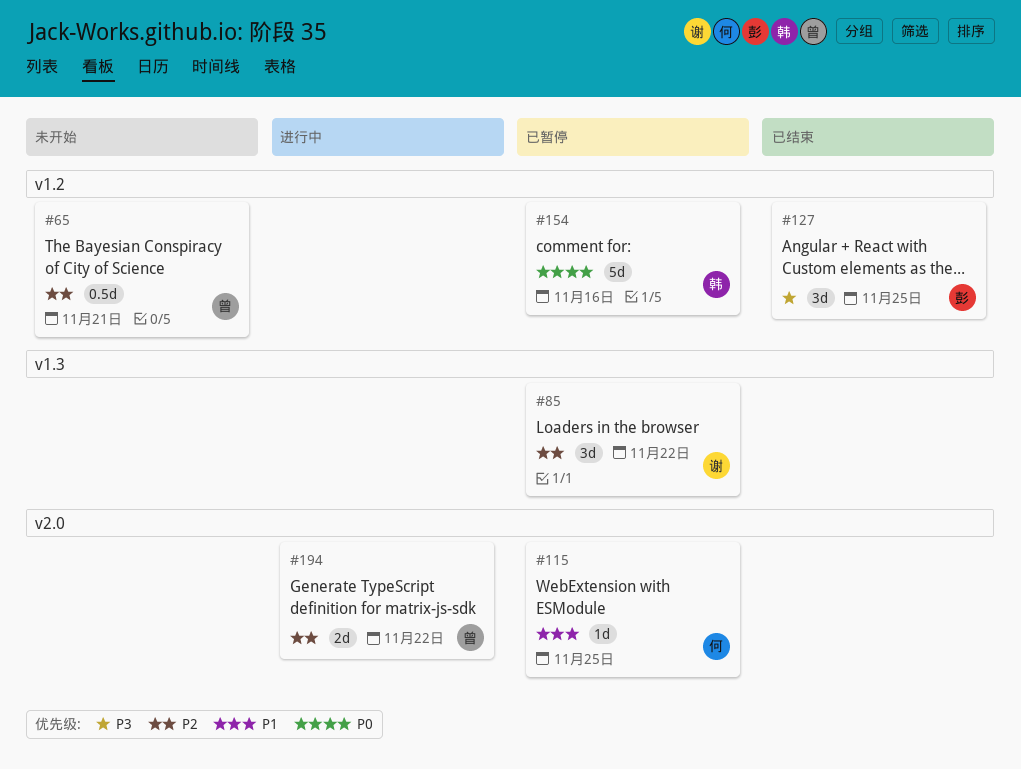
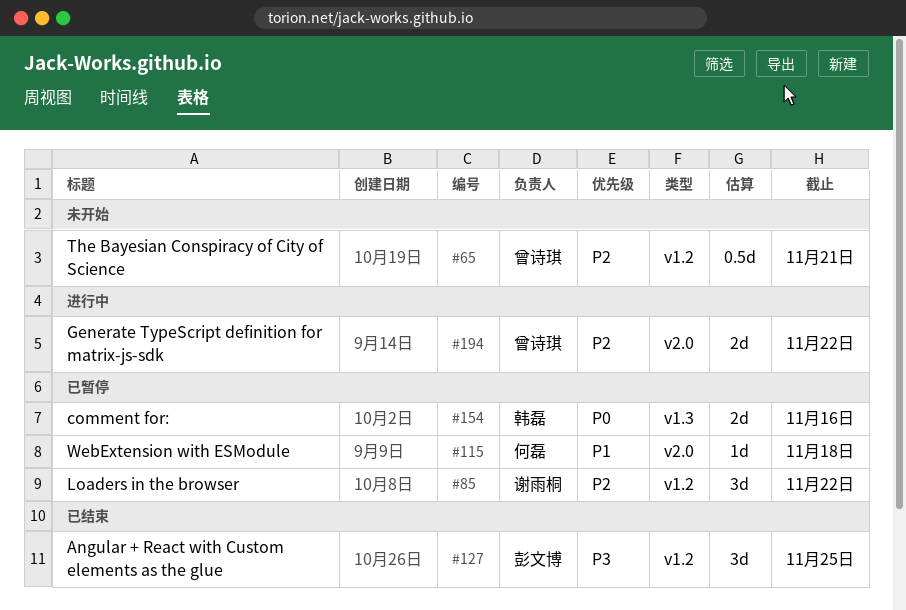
#85, label: v1.3 -> v1.2
#115, due: Nov 25 -> Nov 18
#154, label: v1.2 -> v1.3
#154, estimate: 5d -> 2d

